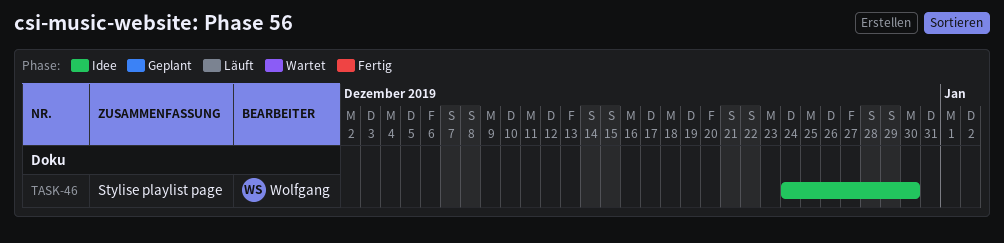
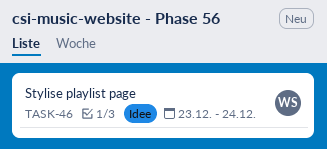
TASK-46, start: Dec 24 -> Dec 23
TASK-46, due: Dec 30 -> Dec 24

